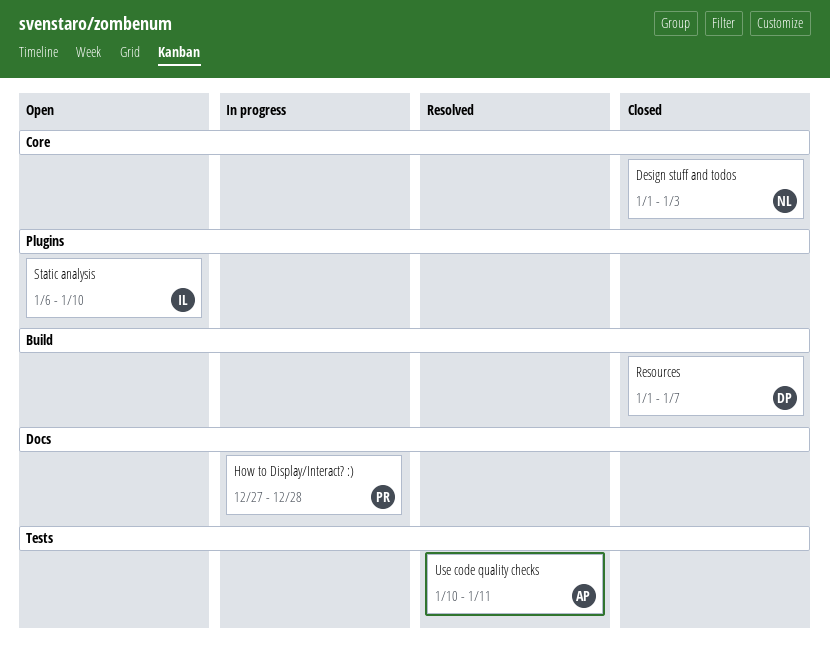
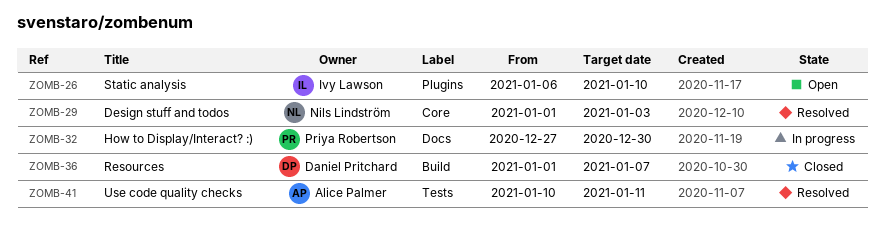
Design stuff and todos, status: Closed -> Resolved
How to Display/Interact? :), due: Dec 28 -> Dec 30

